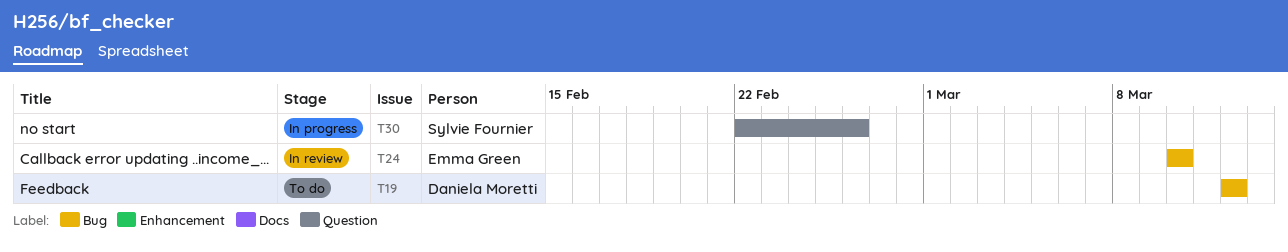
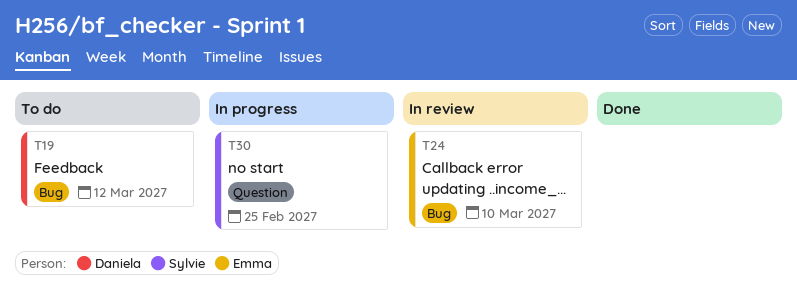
T30, due: Feb 26 -> Feb 25

